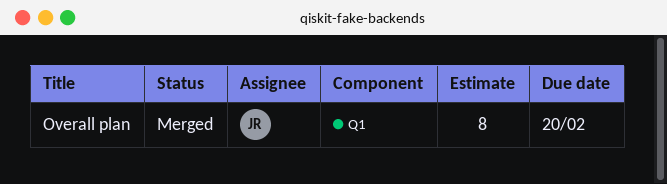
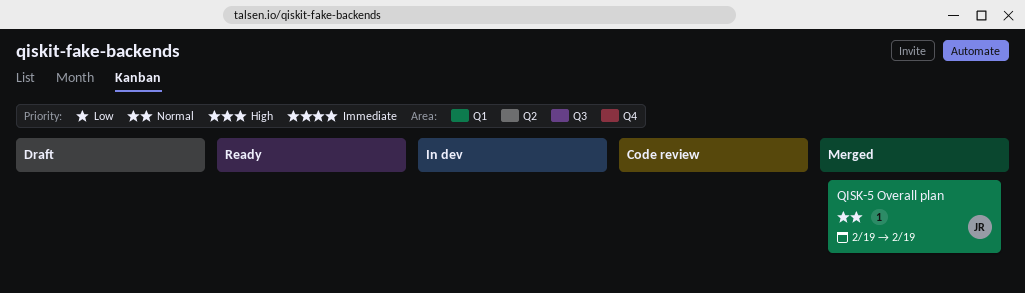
Overall plan, estimate: 8 -> 1
Overall plan, due: Feb 20 -> Feb 19

